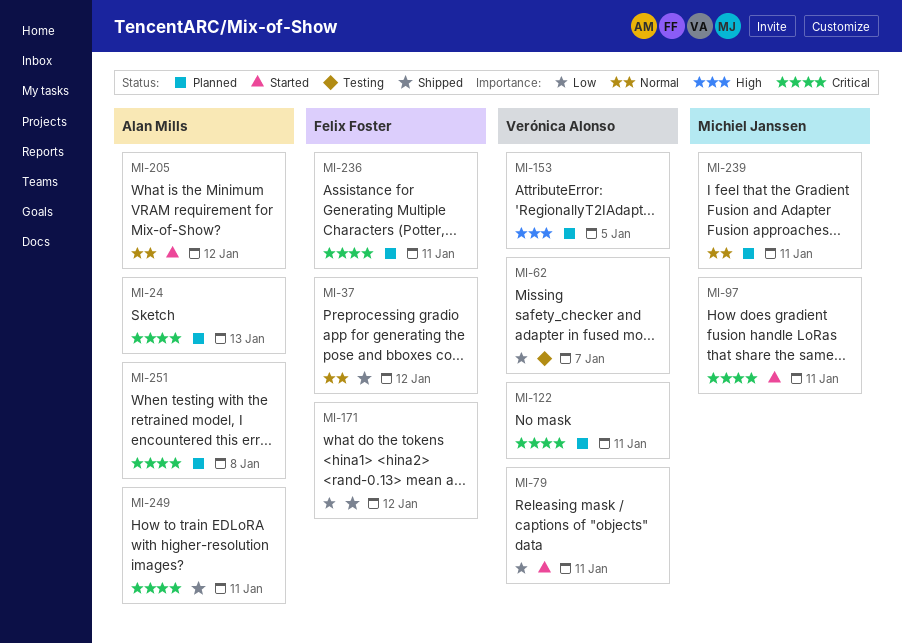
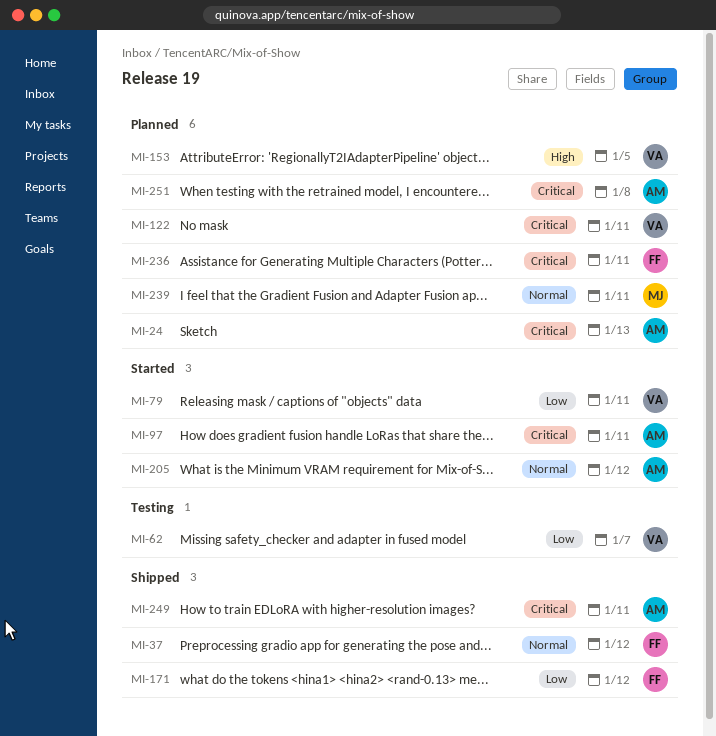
MI-97, owner: Michiel Janssen -> Alan Mills

